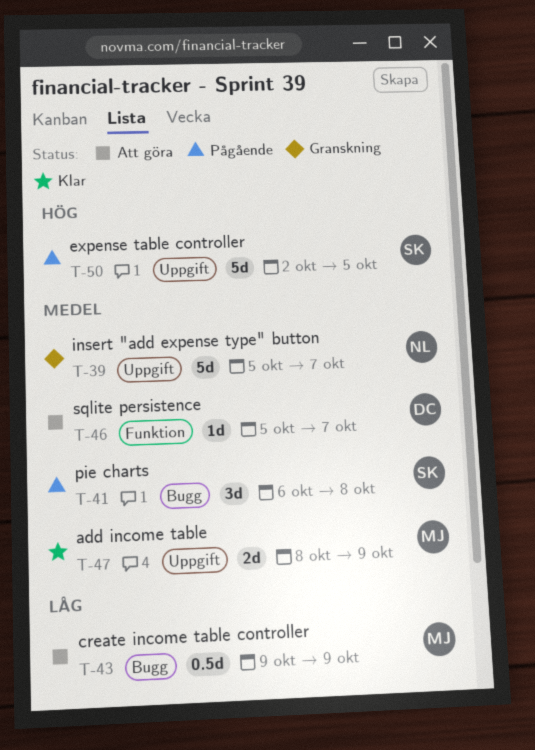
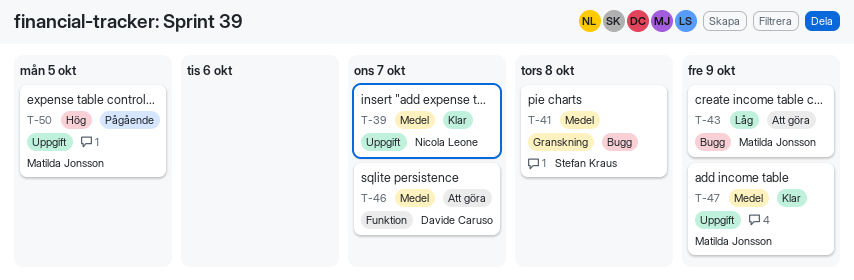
T-39, status: Granskning -> Klar
T-41, status: Pågående -> Granskning
T-50, owner: Stefan Kraus -> Matilda Jonsson

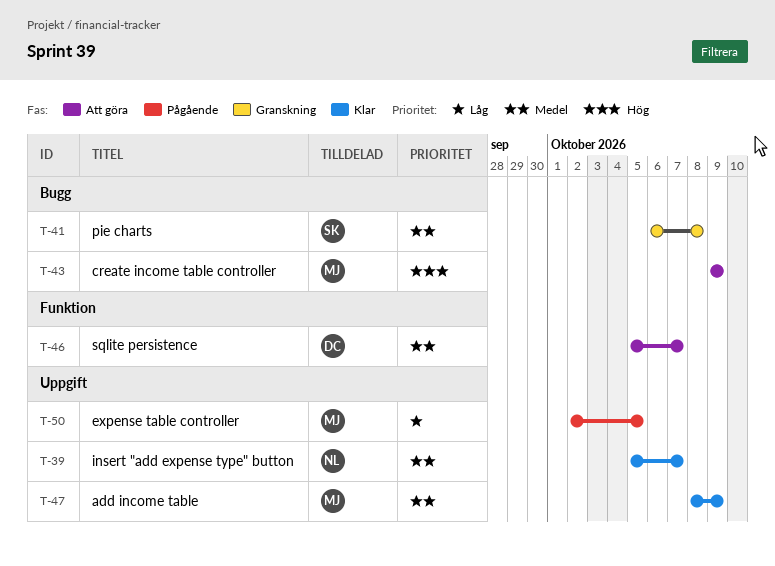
T-43, priority: Låg -> Hög
T-50, priority: Hög -> Låg

